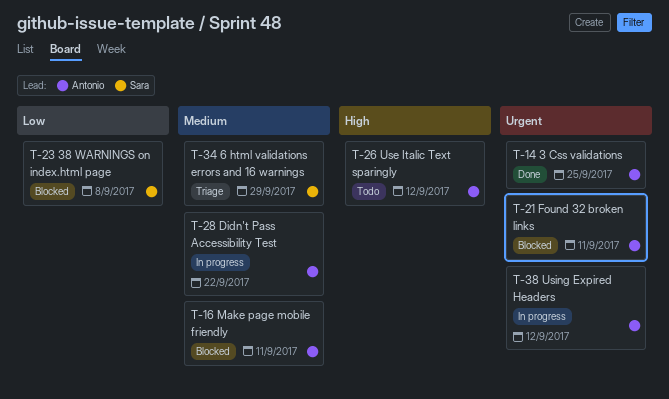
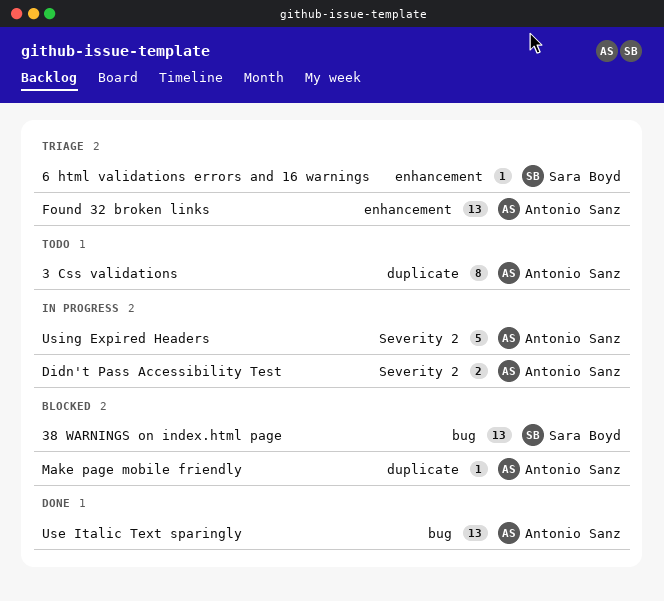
3 Css validations, status: Done -> Todo
Found 32 broken links, status: Blocked -> Triage
Use Italic Text sparingly, status: Todo -> Done

